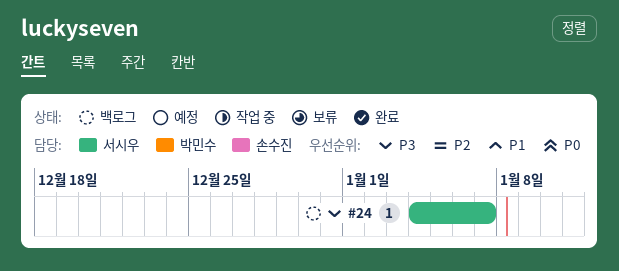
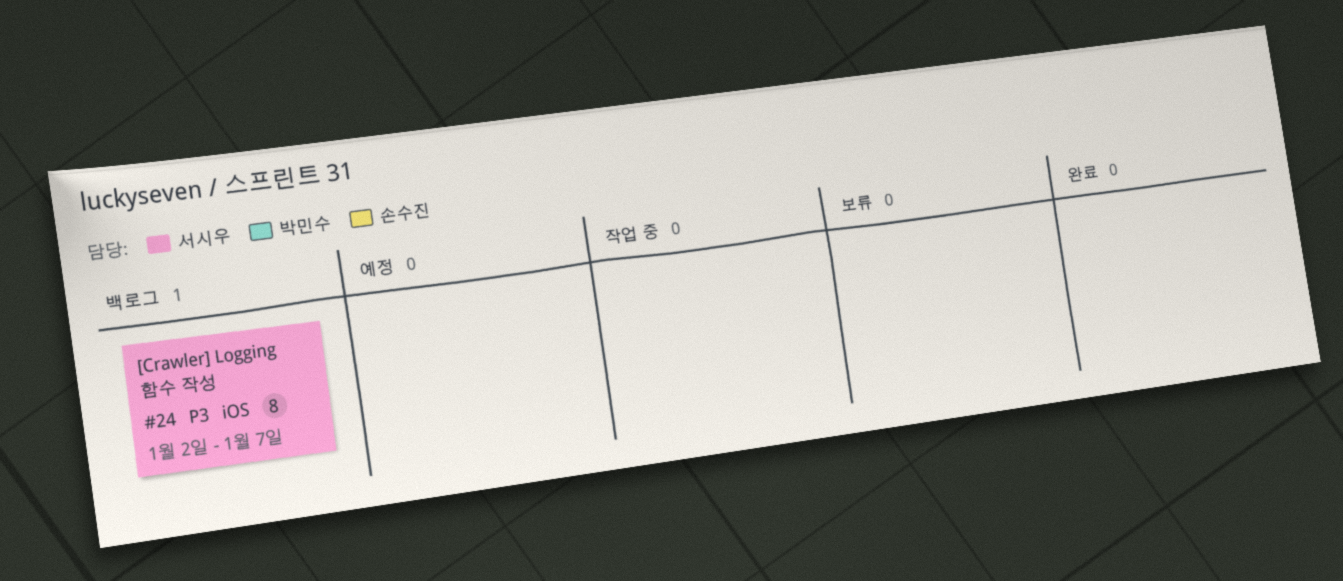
#24, estimate: 1 -> 8
#24, start: Jan 4 -> Jan 2

